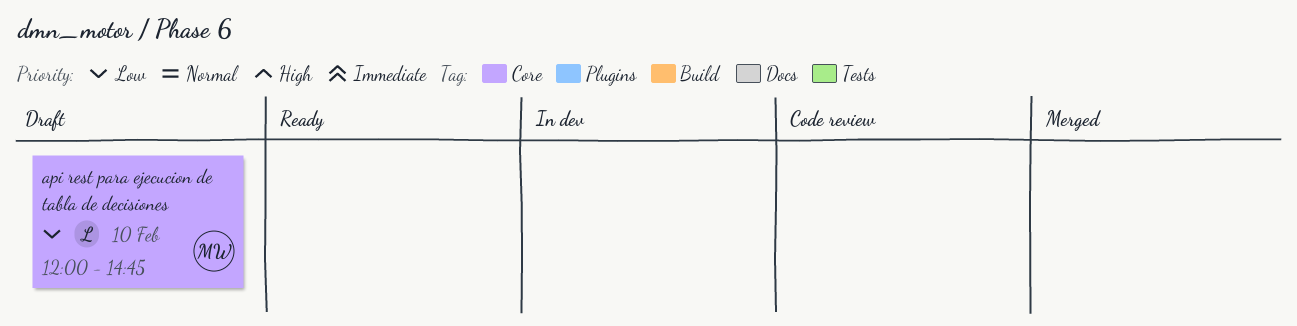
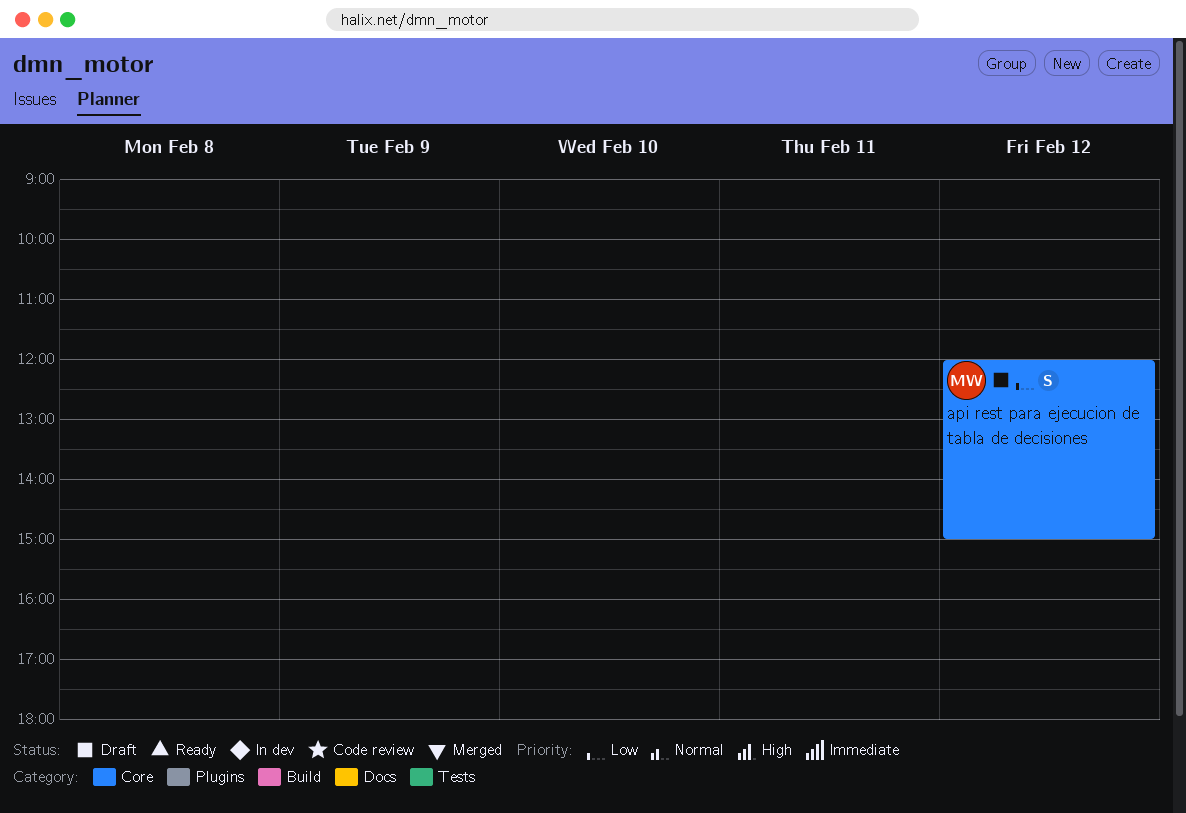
api rest para ejecucion de tabla de decisiones, estimate: L -> S
api rest para ejecucion de tabla de decisiones, day: Feb 10 -> Feb 12
api rest para ejecucion de tabla de decisiones, ends: 14:45 -> 15:00

